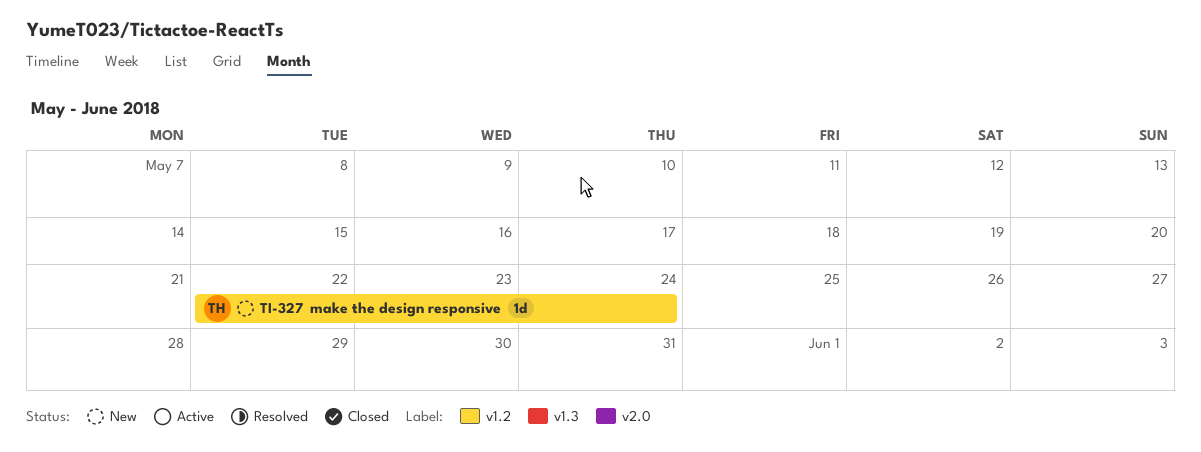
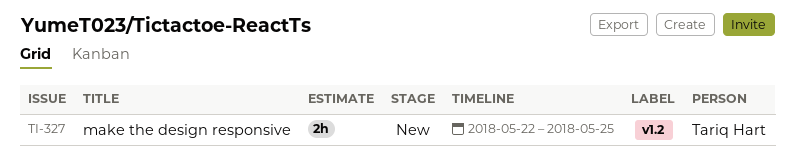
TI-327, estimate: 1d -> 2h
TI-327, due: May 24 -> May 25

